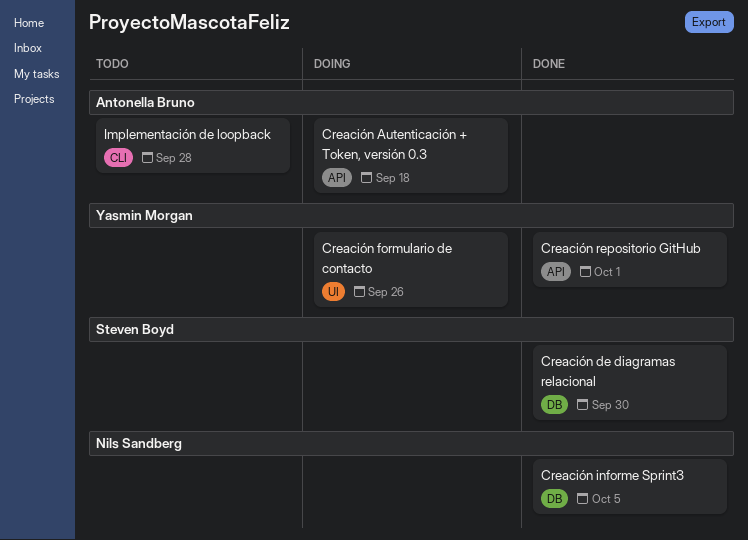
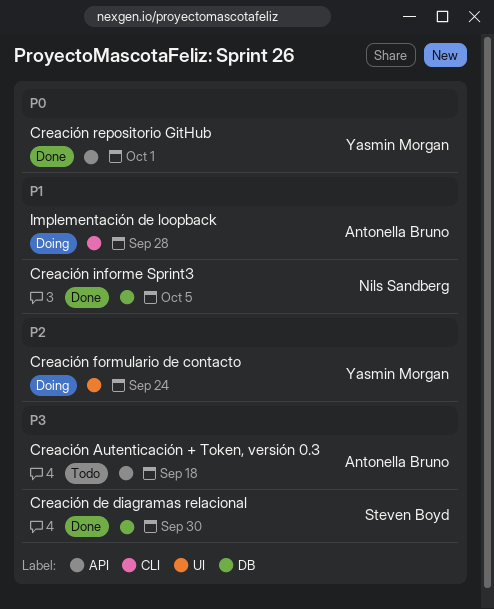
Creación Autenticación + Token, versión 0.3, status: Doing -> Todo
Creación formulario de contacto, due: Sep 26 -> Sep 24
Implementación de loopback, status: Todo -> Doing

